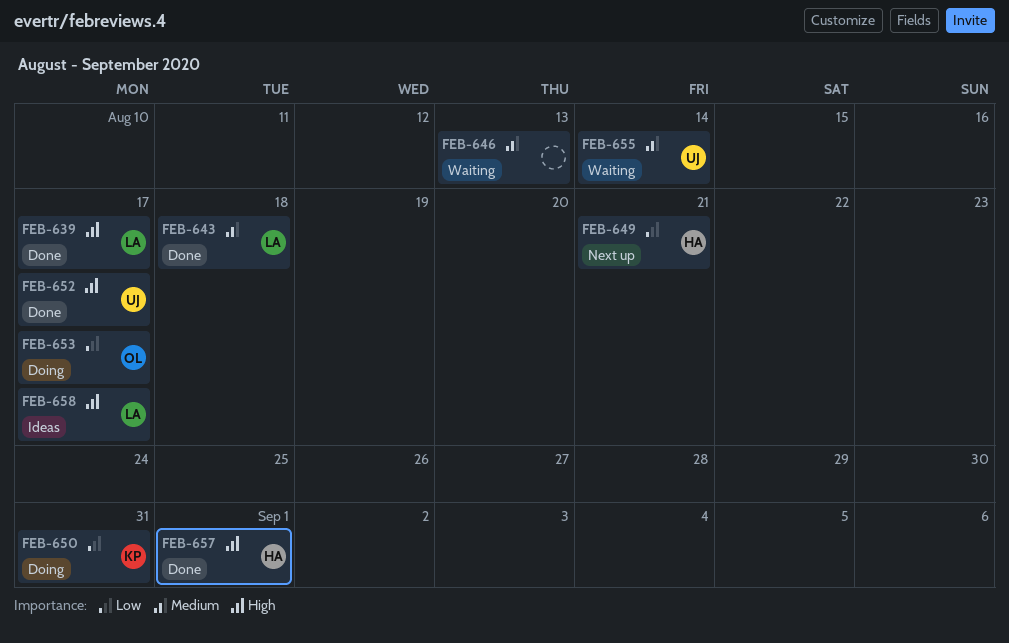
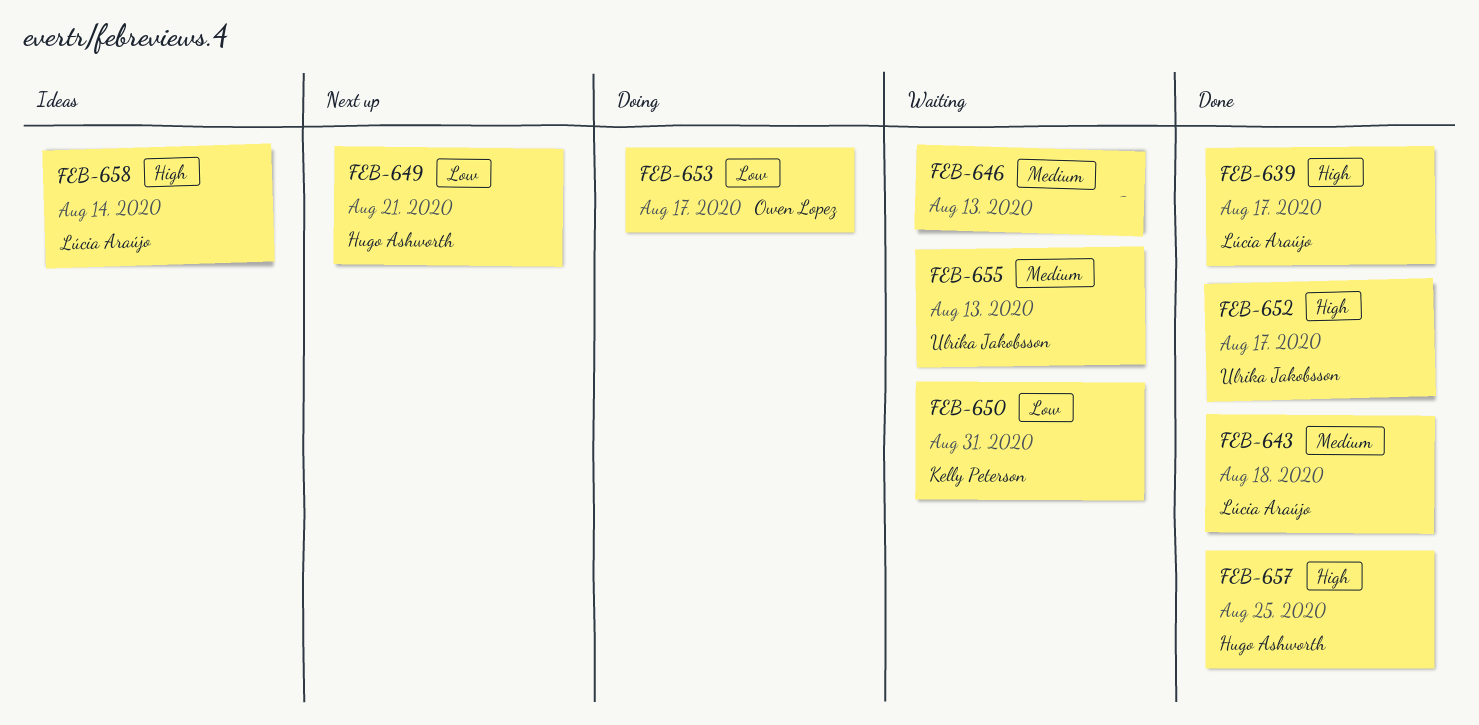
FEB-650, status: Doing -> Waiting
FEB-655, due: Aug 14 -> Aug 13
FEB-657, due: Sep 1 -> Aug 25
FEB-658, due: Aug 17 -> Aug 14

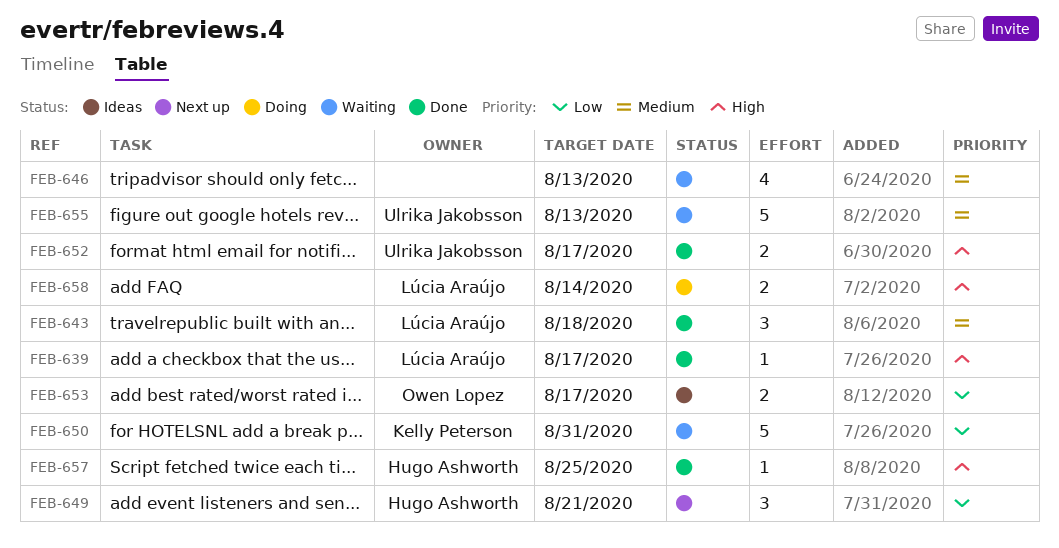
FEB-653, status: Doing -> Ideas
FEB-658, status: Ideas -> Doing

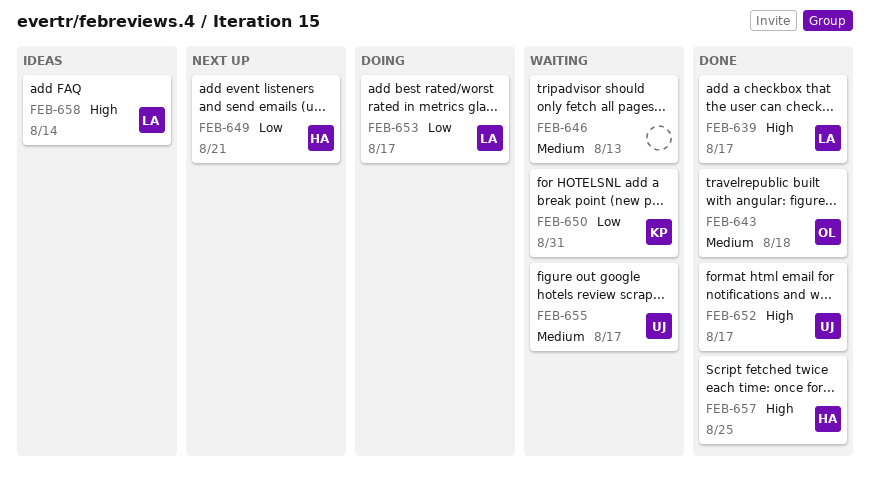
FEB-643, owner: Lúcia Araújo -> Owen Lopez
FEB-653, status: Ideas -> Doing
FEB-653, owner: Owen Lopez -> Lúcia Araújo
FEB-655, due: Aug 13 -> Aug 17
FEB-658, status: Doing -> Ideas

